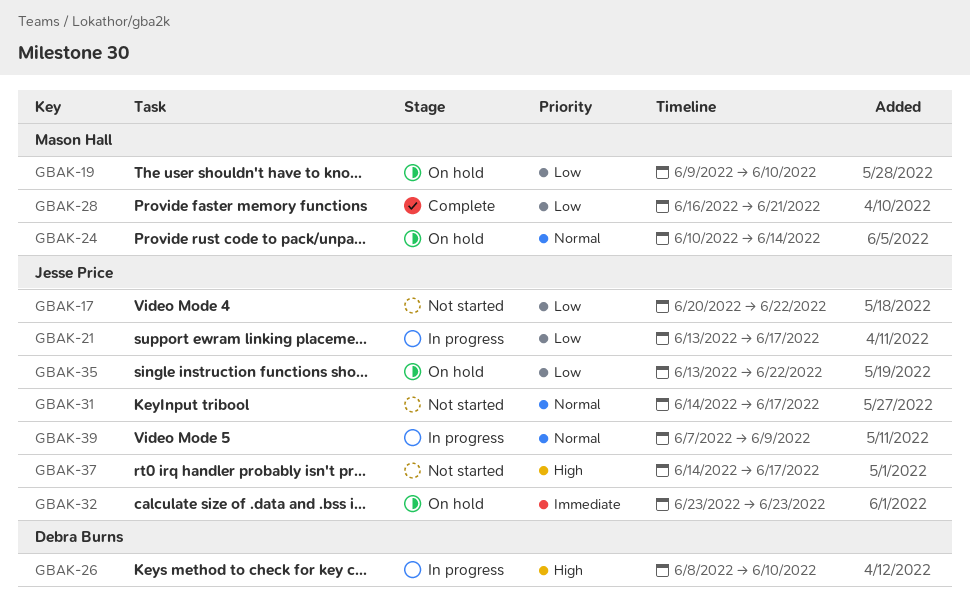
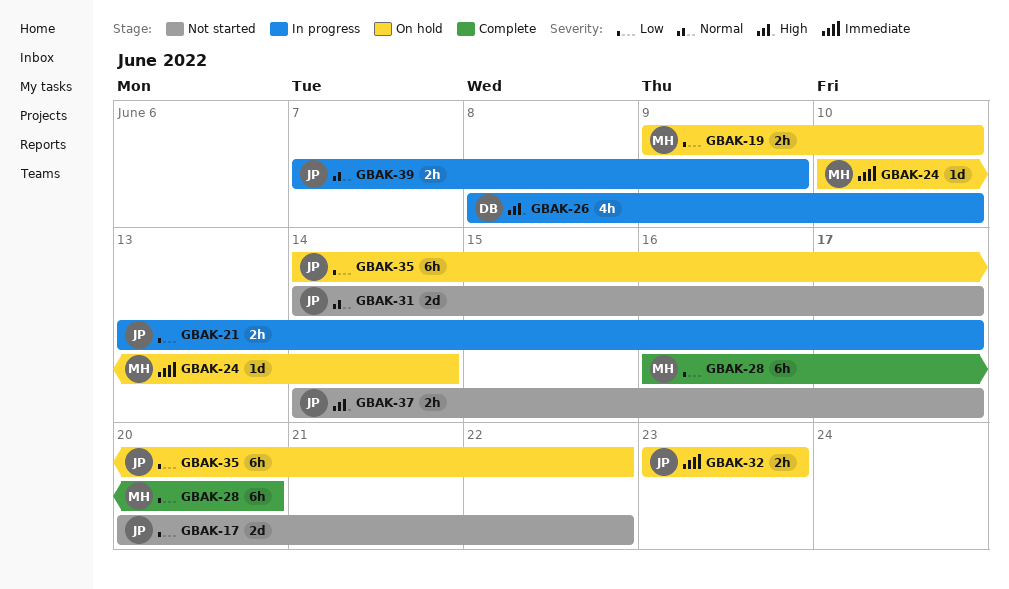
GBAK-24, priority: Normal -> Immediate
GBAK-28, due: Jun 21 -> Jun 20
GBAK-35, start: Jun 13 -> Jun 14

